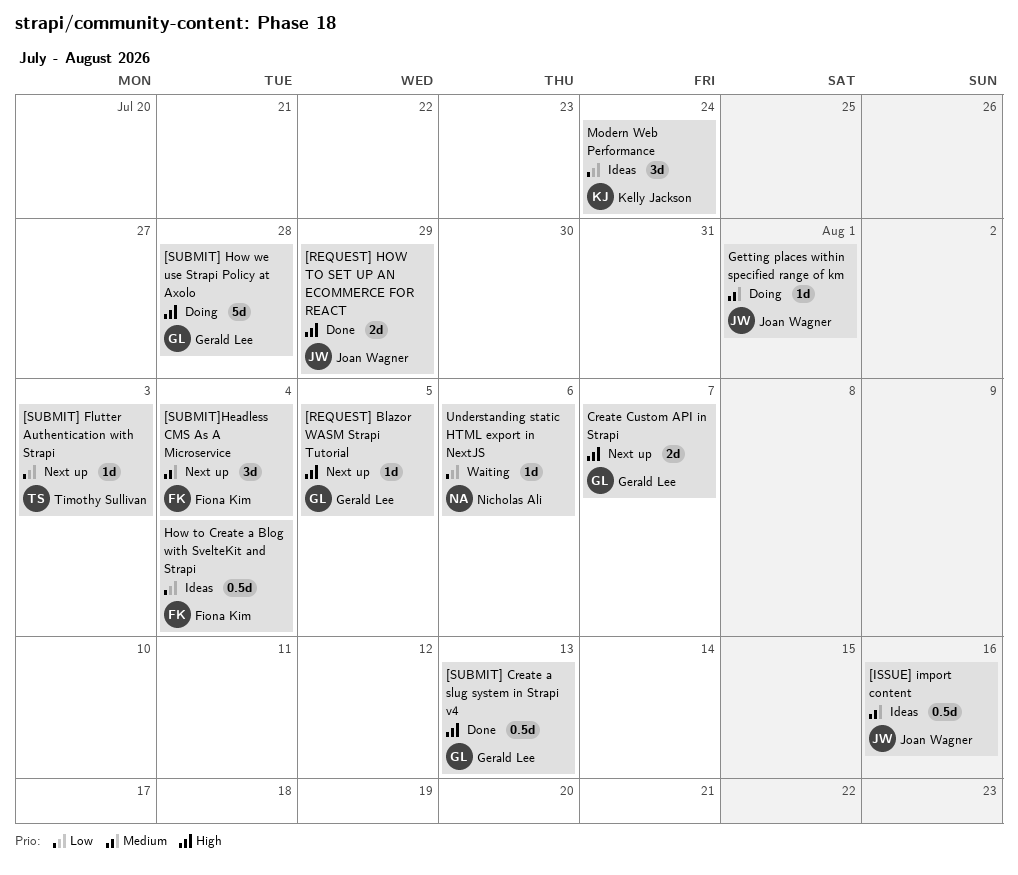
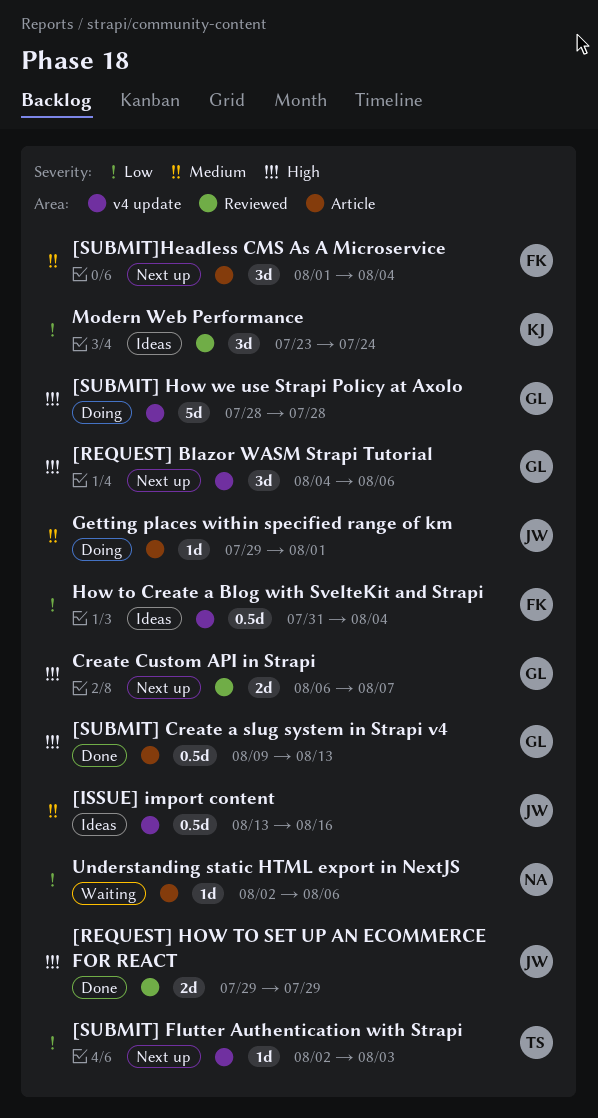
[REQUEST] Blazor WASM Strapi Tutorial, estimate: 1d -> 3d
[REQUEST] Blazor WASM Strapi Tutorial, due: Aug 5 -> Aug 6

